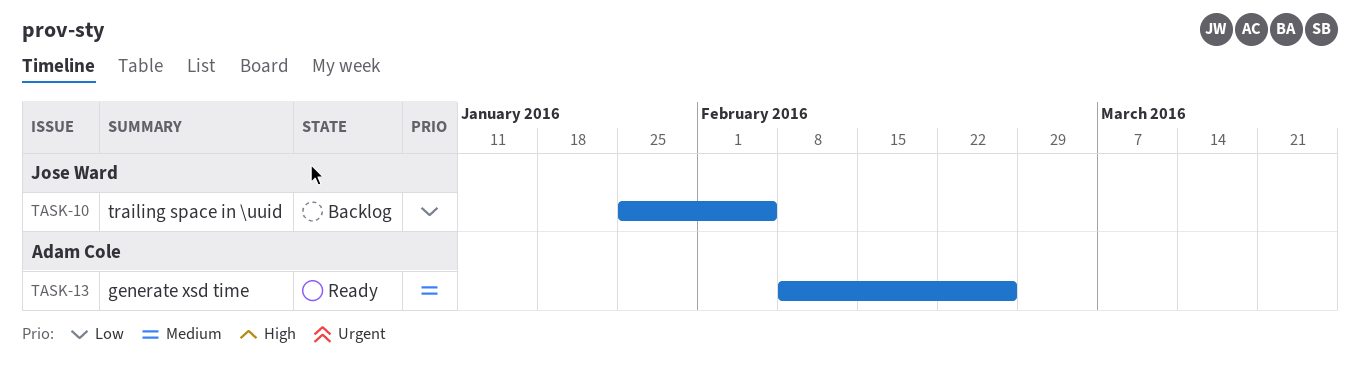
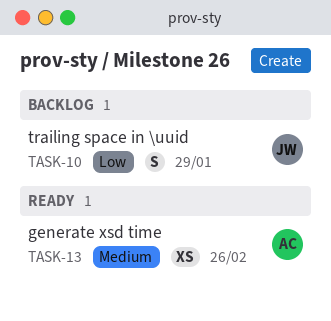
TASK-10, due: Feb 5 -> Jan 29

